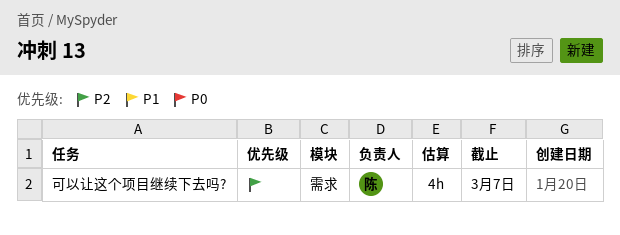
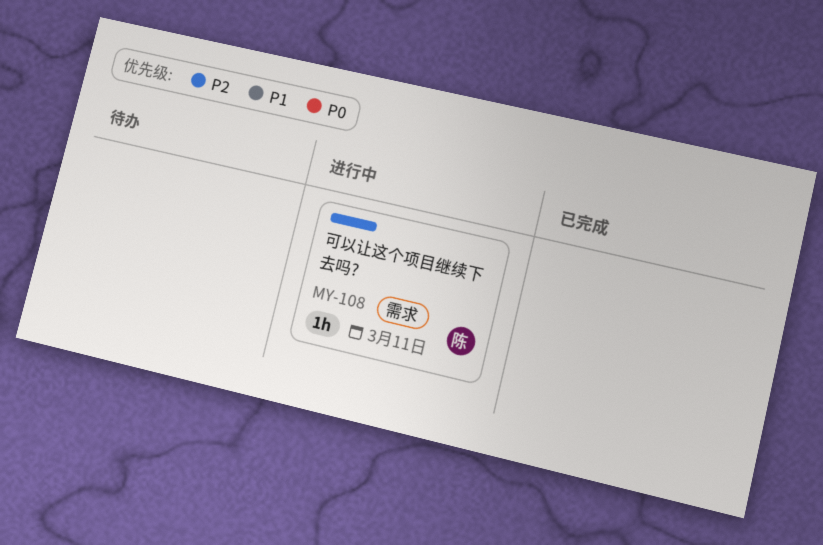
可以让这个项目继续下去吗?, estimate: 4h -> 1h
可以让这个项目继续下去吗?, due: Mar 7 -> Mar 11

